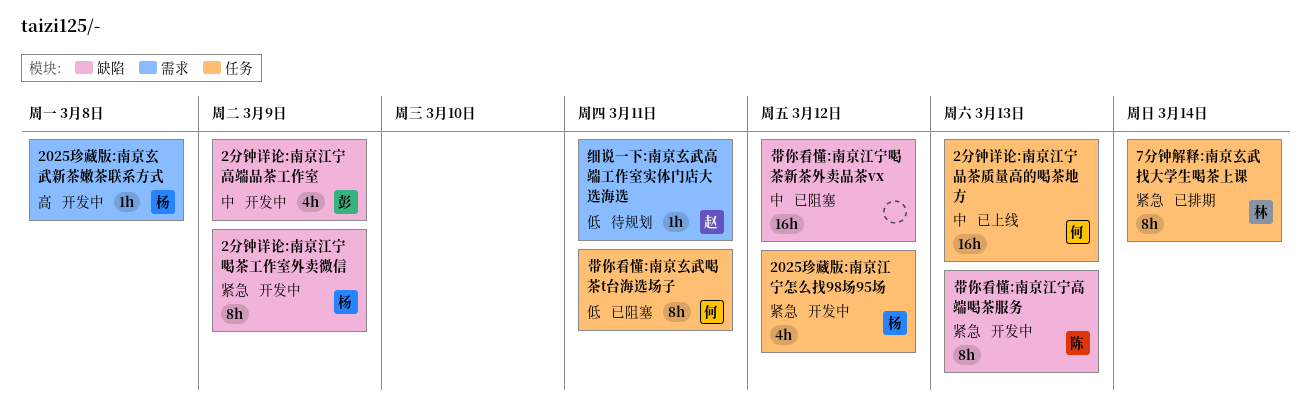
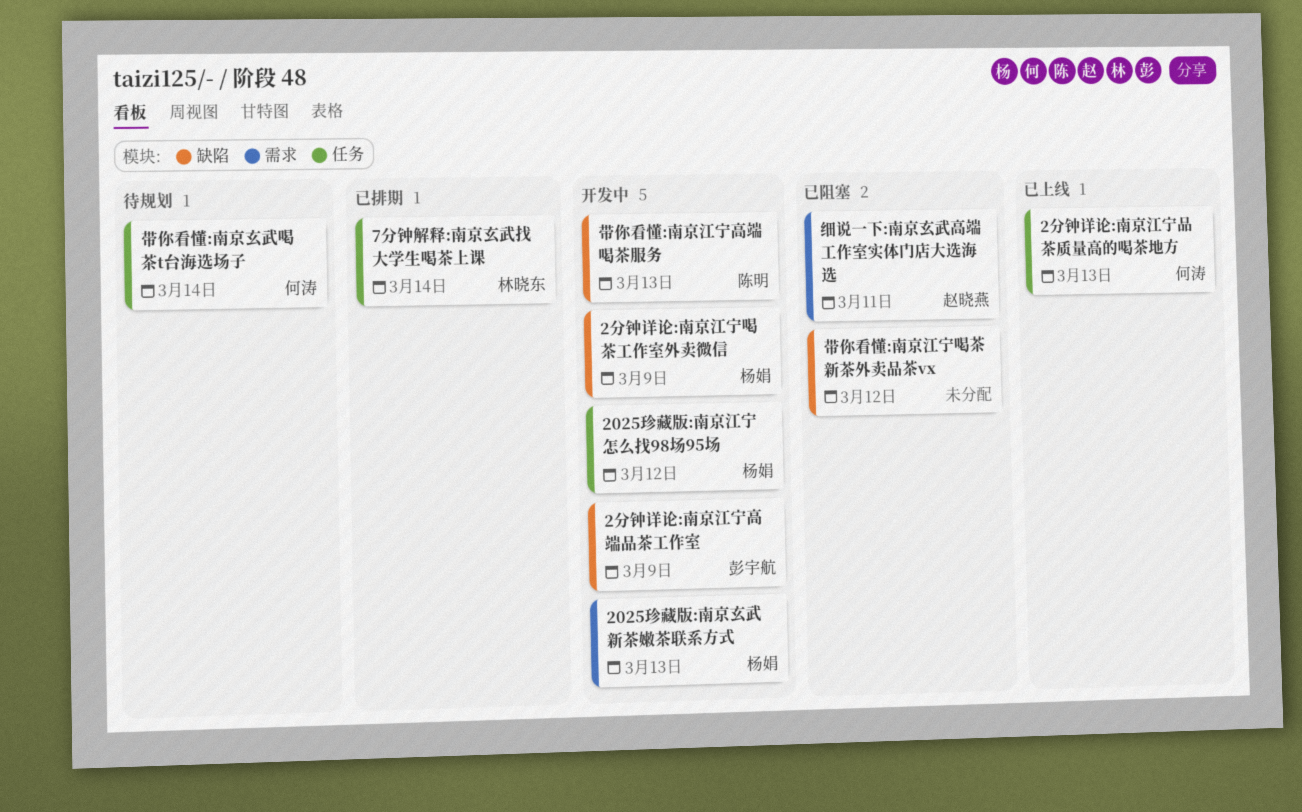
2025珍藏版:南京玄武新茶嫩茶联系方式, due: Mar 8 -> Mar 13
带你看懂:南京玄武喝茶t台海选场子, status: 已阻塞 -> 待规划
带你看懂:南京玄武喝茶t台海选场子, due: Mar 11 -> Mar 14
细说一下:南京玄武高端工作室实体门店大选海选, status: 待规划 -> 已阻塞

